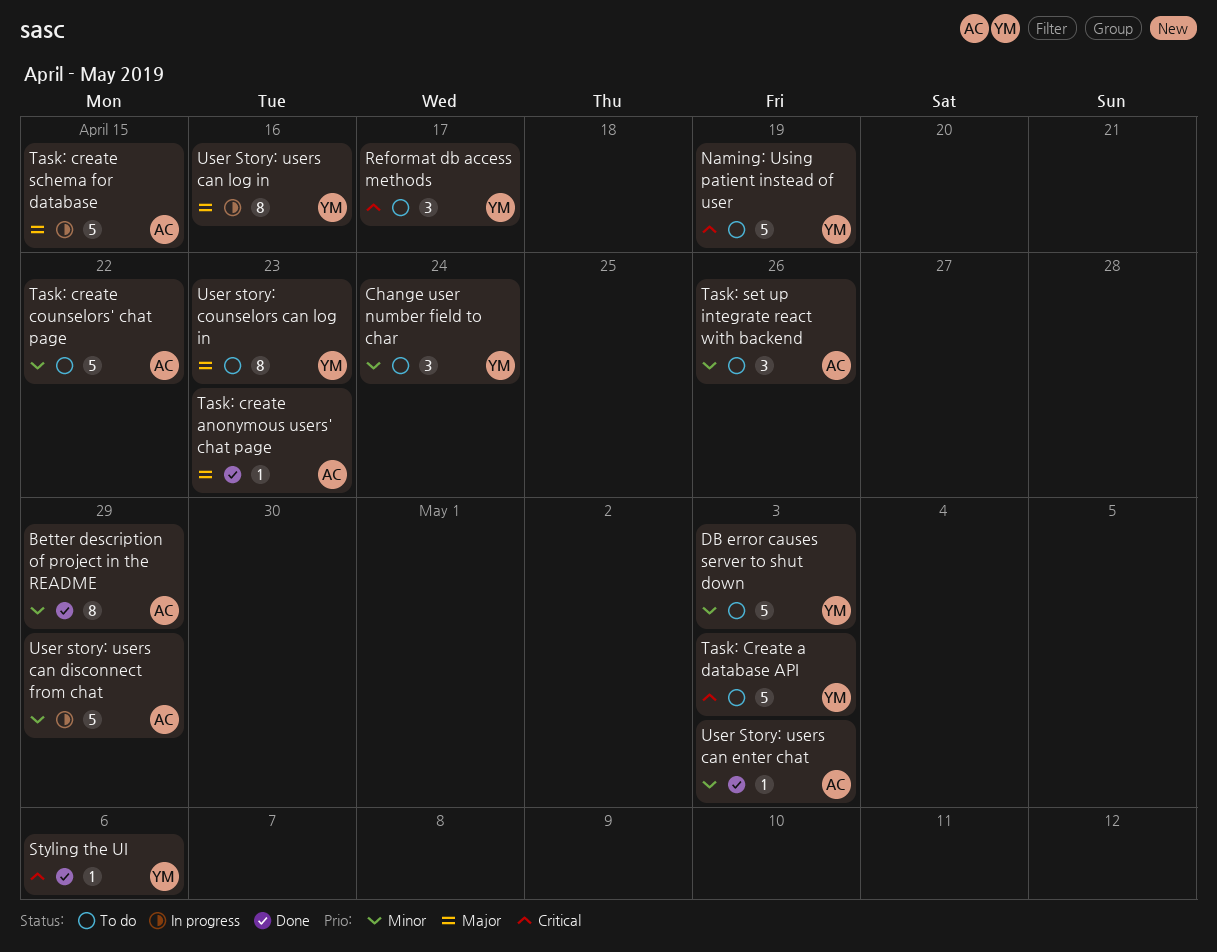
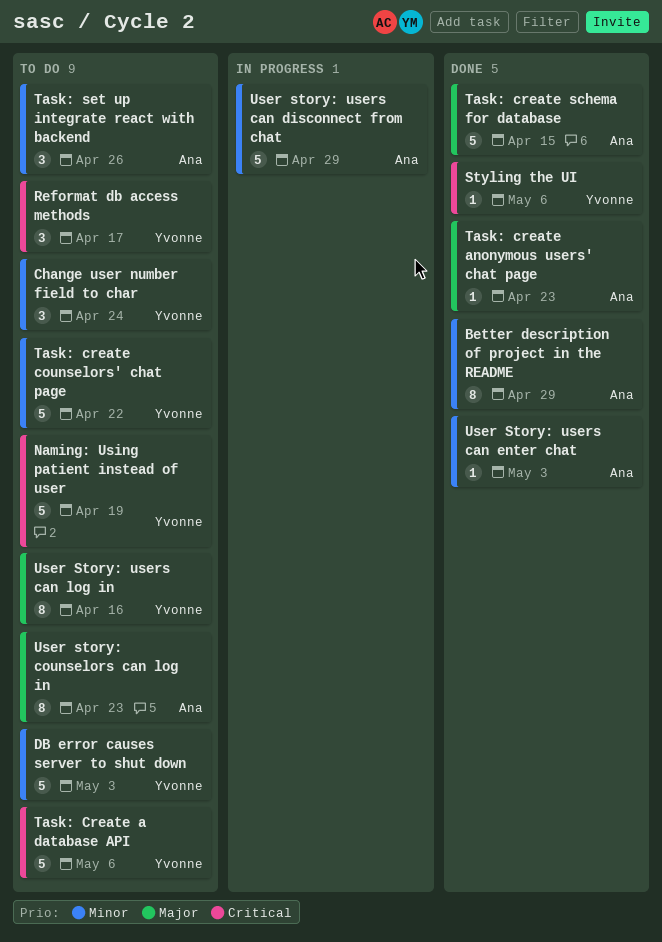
Task: Create a database API, due: May 3 -> May 6
Task: create counselors' chat page, owner: Ana -> Yvonne
Task: create schema for database, status: In progress -> Done
User story: counselors can log in, owner: Yvonne -> Ana
User Story: users can log in, status: In progress -> To do

